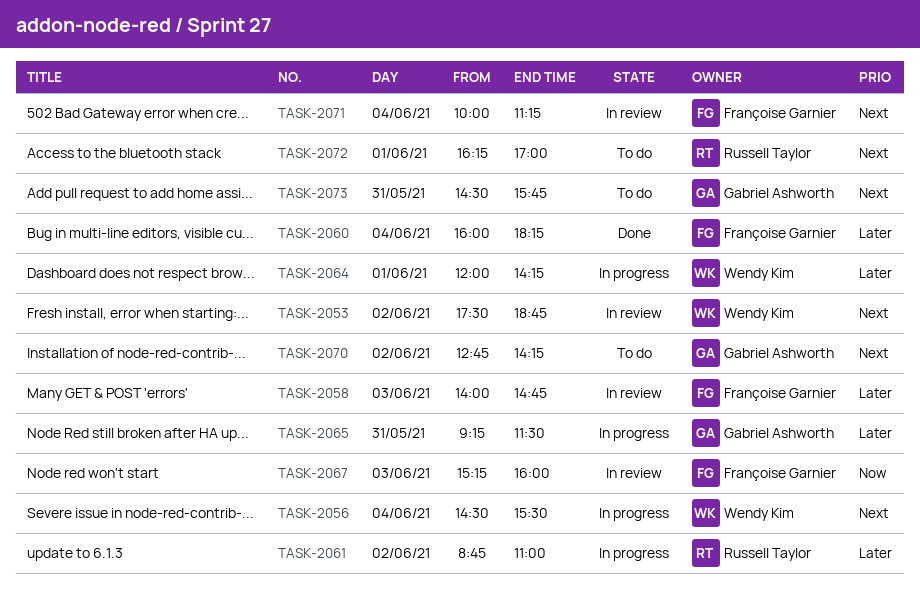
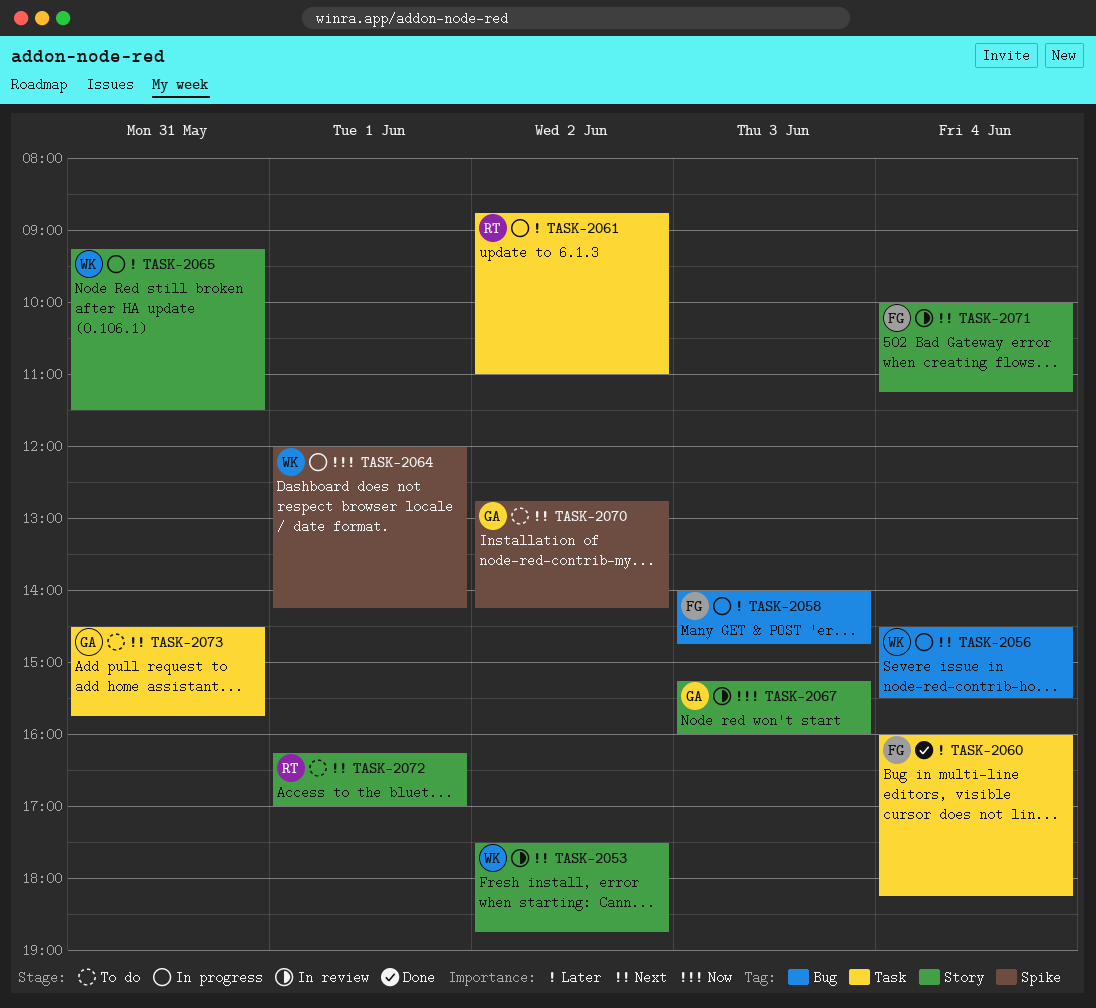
TASK-2058, status: In review -> In progress
TASK-2064, priority: Later -> Now
TASK-2065, owner: Gabriel Ashworth -> Wendy Kim
TASK-2067, owner: Françoise Garnier -> Gabriel Ashworth

